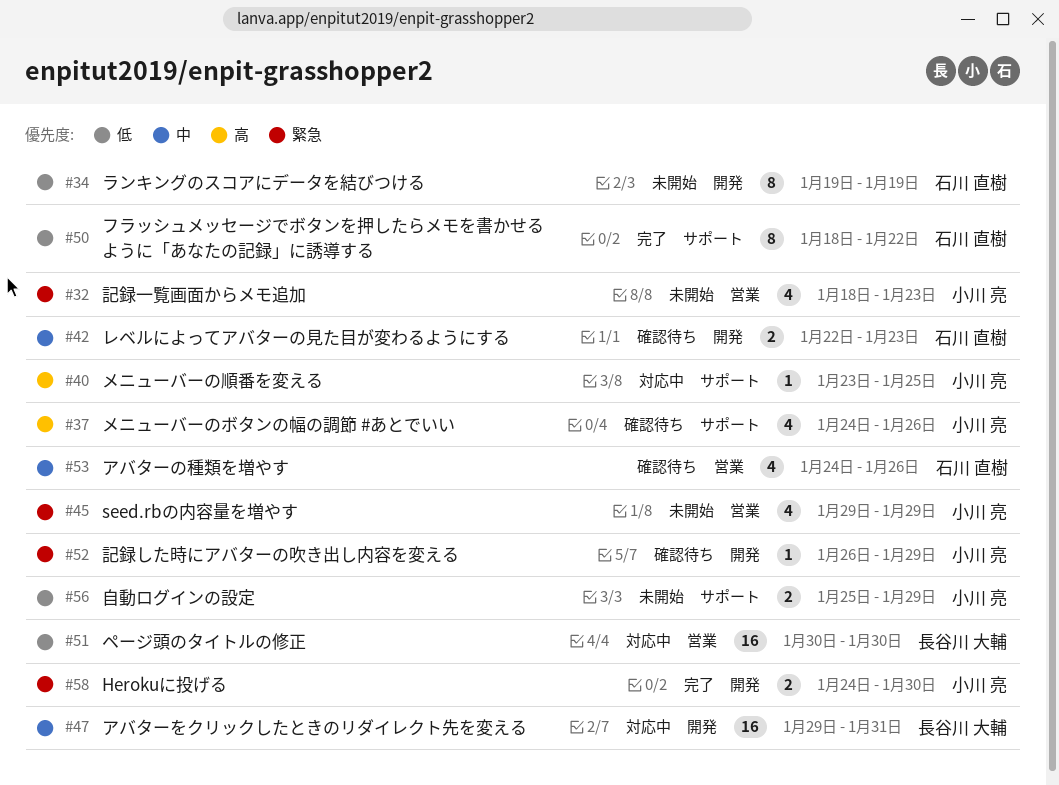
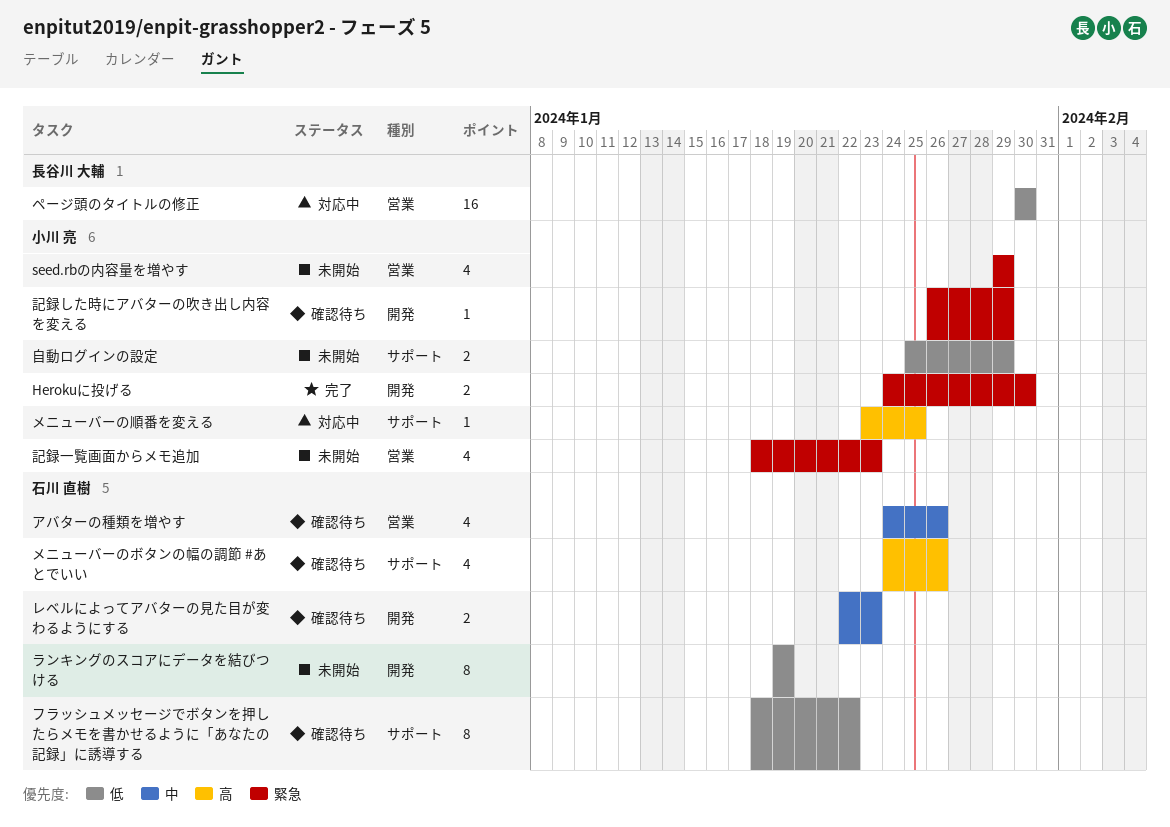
アバターをクリックしたときのリダイレクト先を変える: present -> none
フラッシュメッセージでボタンを押したらメモを書かせるように「あなたの記録」に誘導する, status: 完了 -> 確認待ち
メニューバーのボタンの幅の調節 #あとでいい, owner: 小川 亮 -> 石川 直樹

